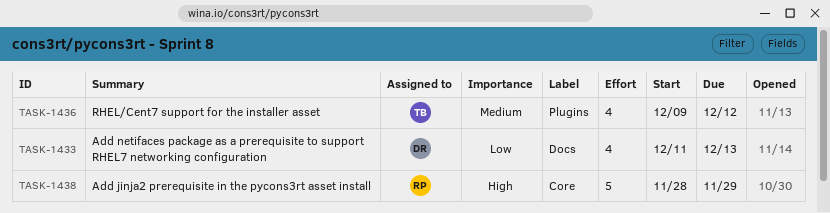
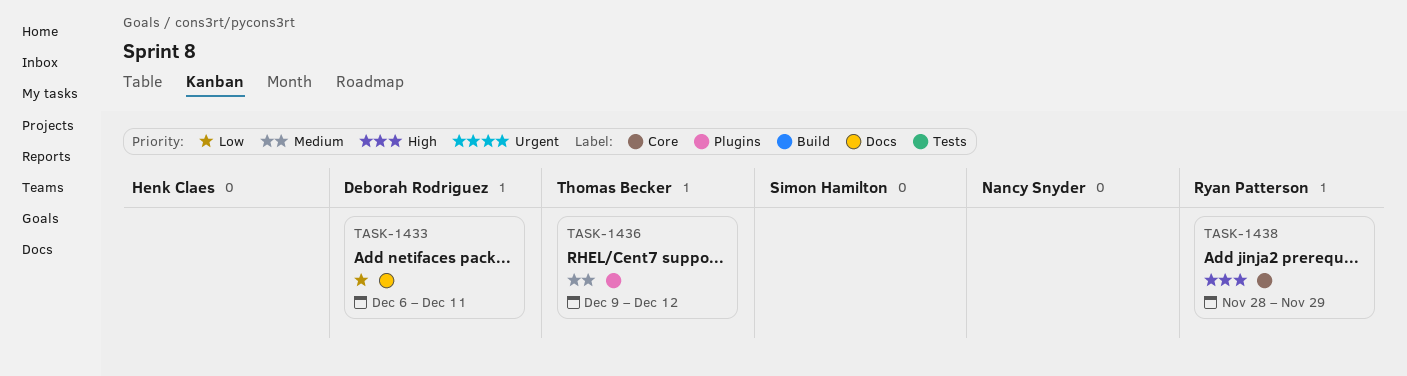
TASK-1433, start: Dec 11 -> Dec 6
TASK-1433, due: Dec 13 -> Dec 11

